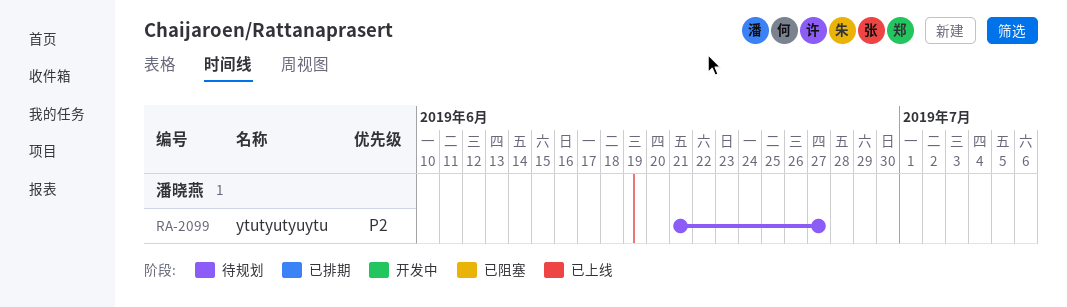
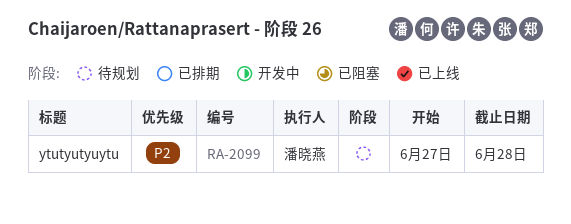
RA-2099, start: Jun 21 -> Jun 27
RA-2099, due: Jun 27 -> Jun 28

